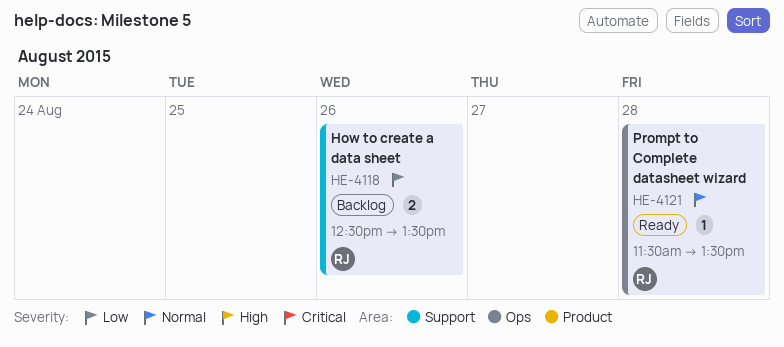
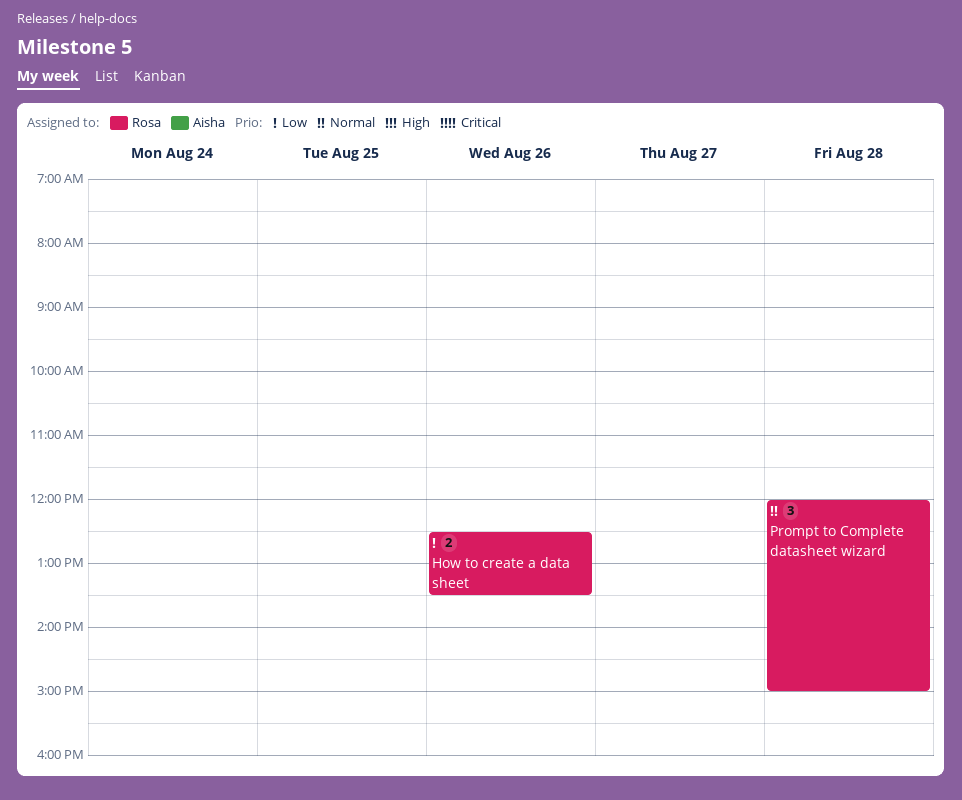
Prompt to Complete datasheet wizard, estimate: 1 -> 3
Prompt to Complete datasheet wizard, begins: 11:30 -> 12:00
Prompt to Complete datasheet wizard, ends: 13:30 -> 15:00

